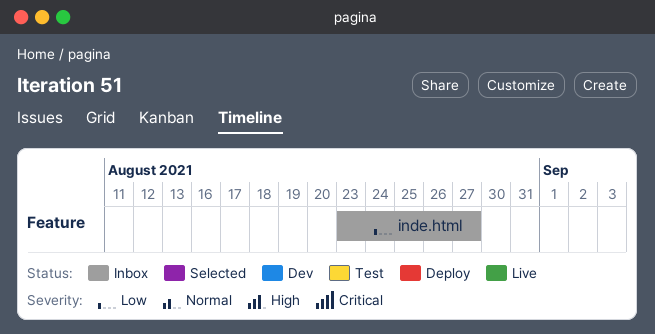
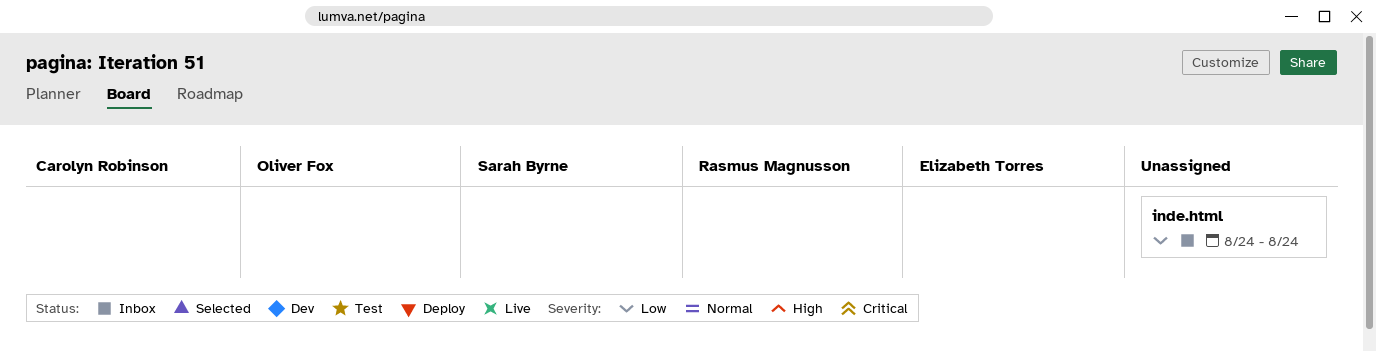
inde.html, start: Aug 23 -> Aug 24
inde.html, due: Aug 27 -> Aug 24

